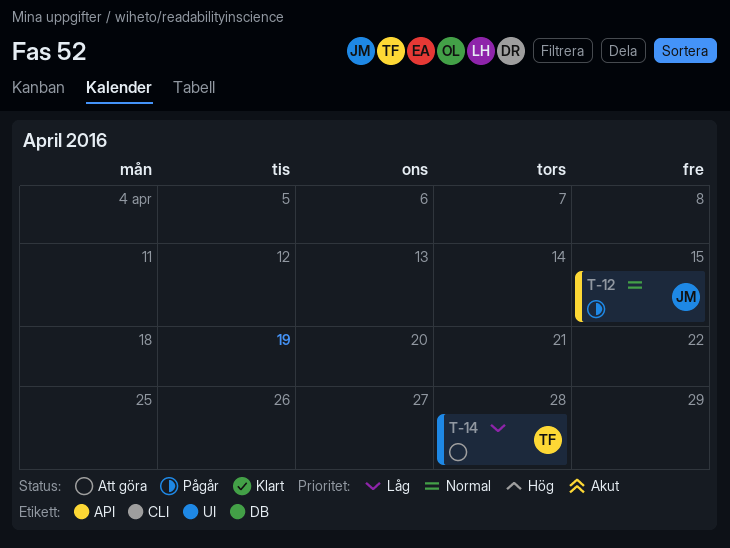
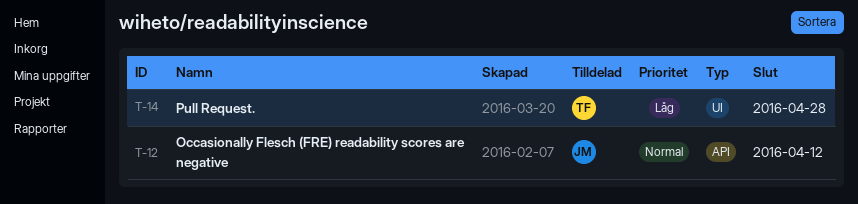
T-12, due: Apr 15 -> Apr 12

